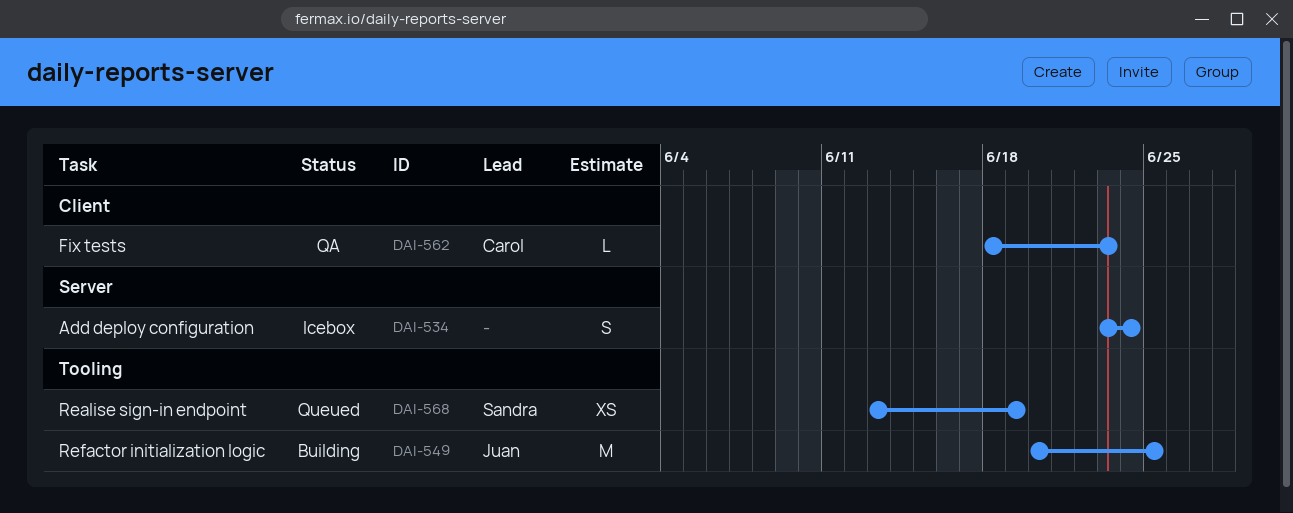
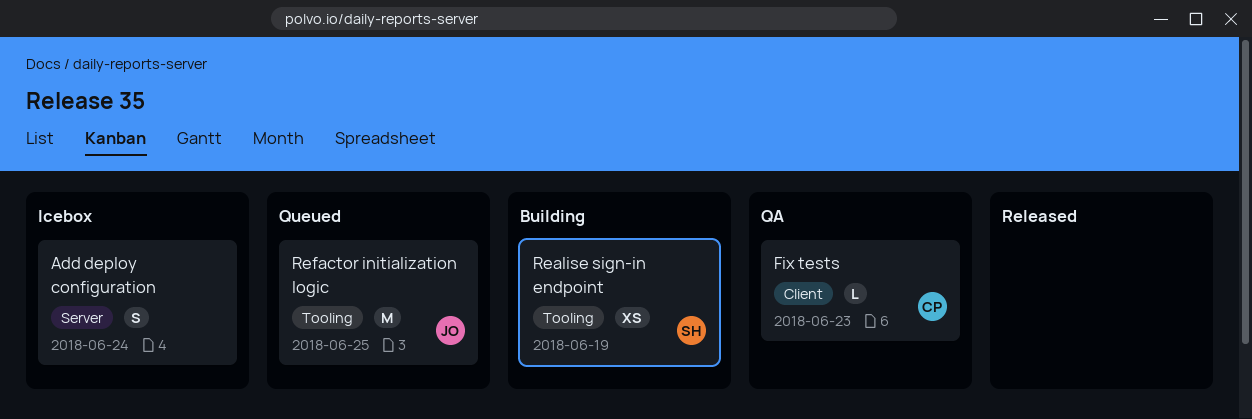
Realise sign-in endpoint, status: Queued -> Building
Refactor initialization logic, status: Building -> Queued

